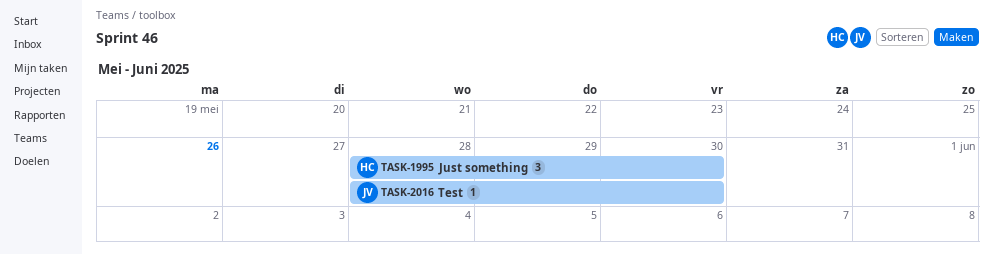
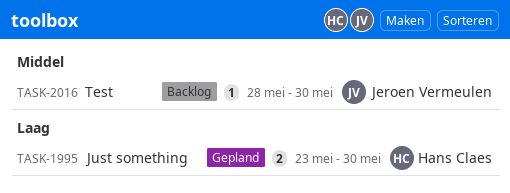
TASK-1995, estimate: 3 -> 2
TASK-1995, start: May 28 -> May 23

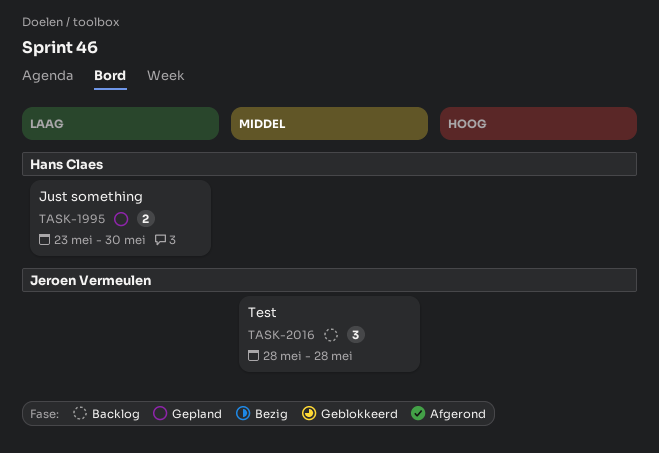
TASK-2016, estimate: 1 -> 3
TASK-2016, due: May 30 -> May 28

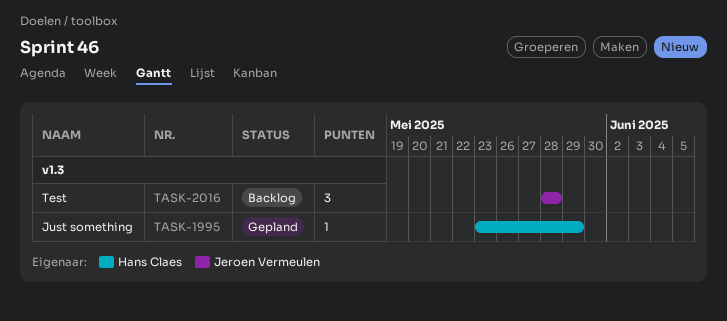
TASK-1995, estimate: 2 -> 1
TASK-1995, due: May 30 -> May 29

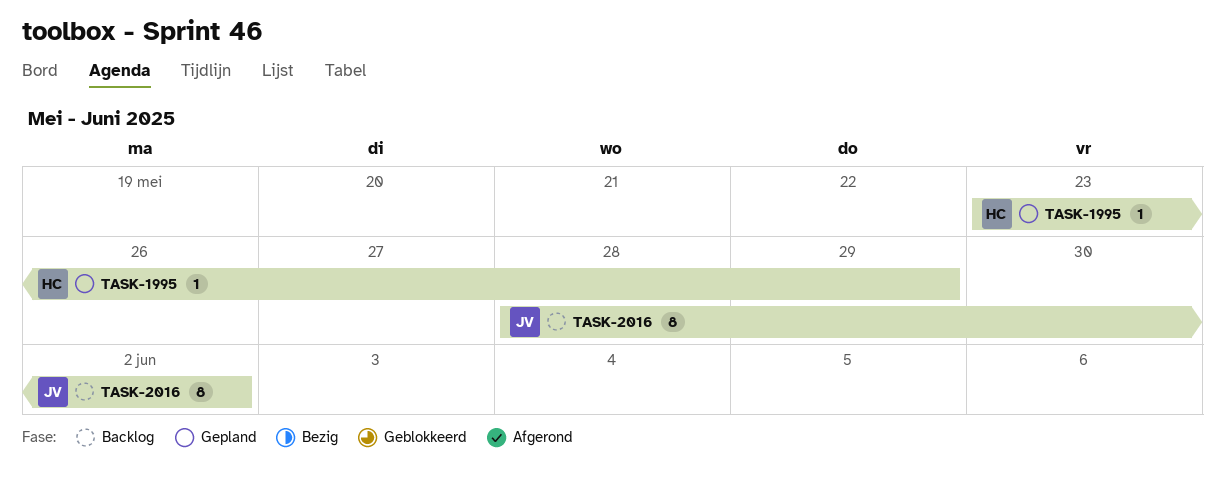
TASK-2016, estimate: 3 -> 8
TASK-2016, due: May 28 -> Jun 2

